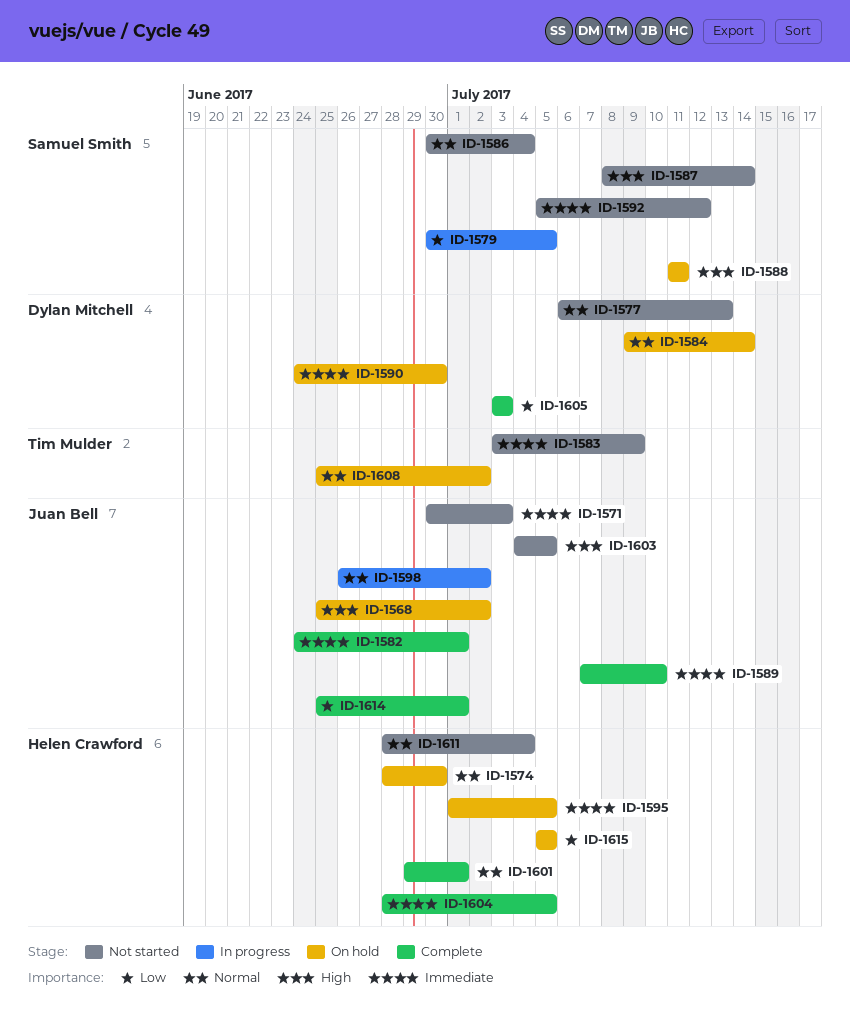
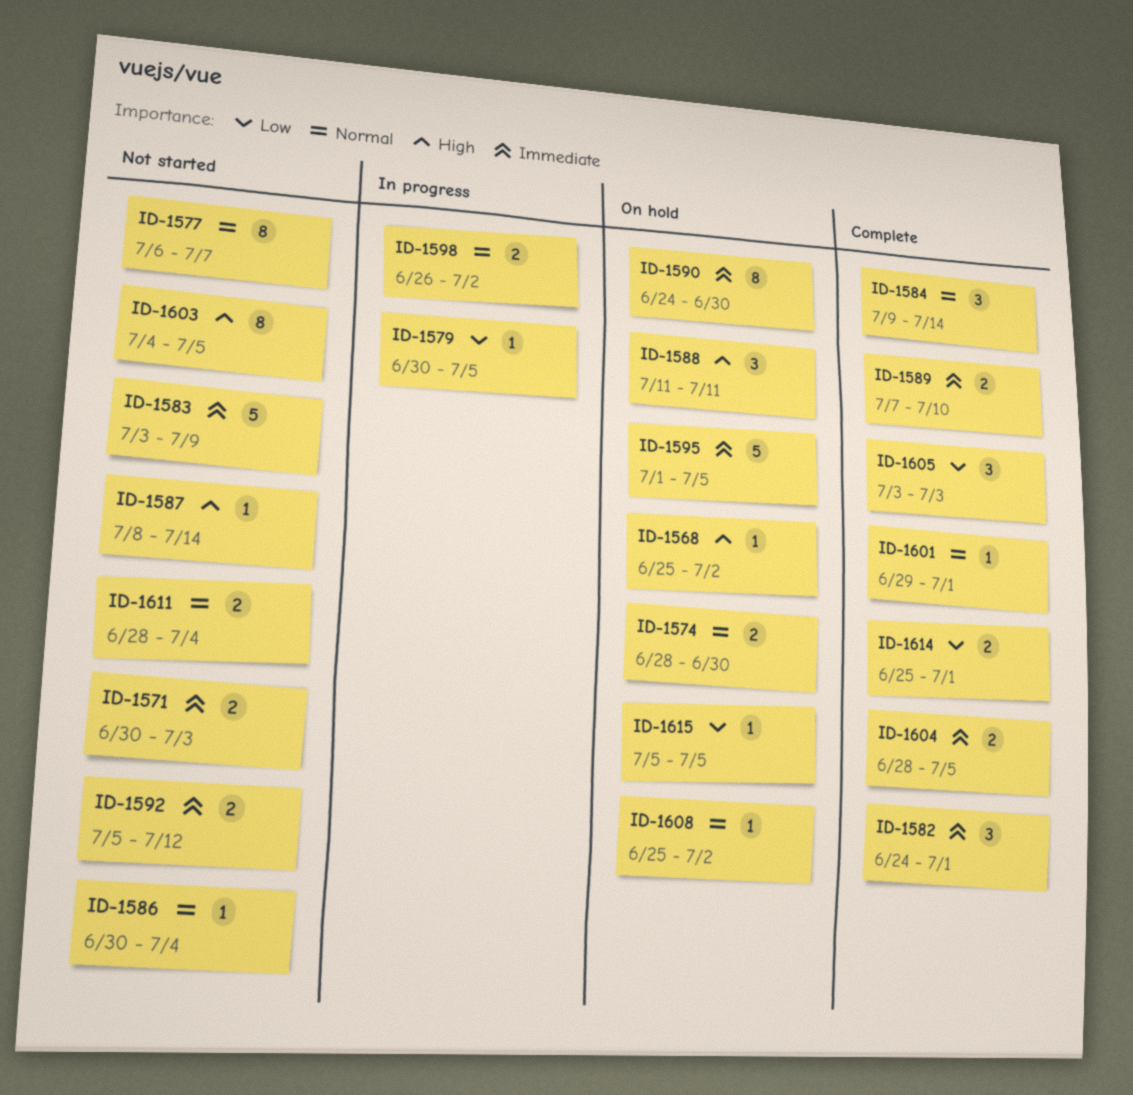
ID-1577, due: Jul 13 -> Jul 7
ID-1584, status: On hold -> Complete

